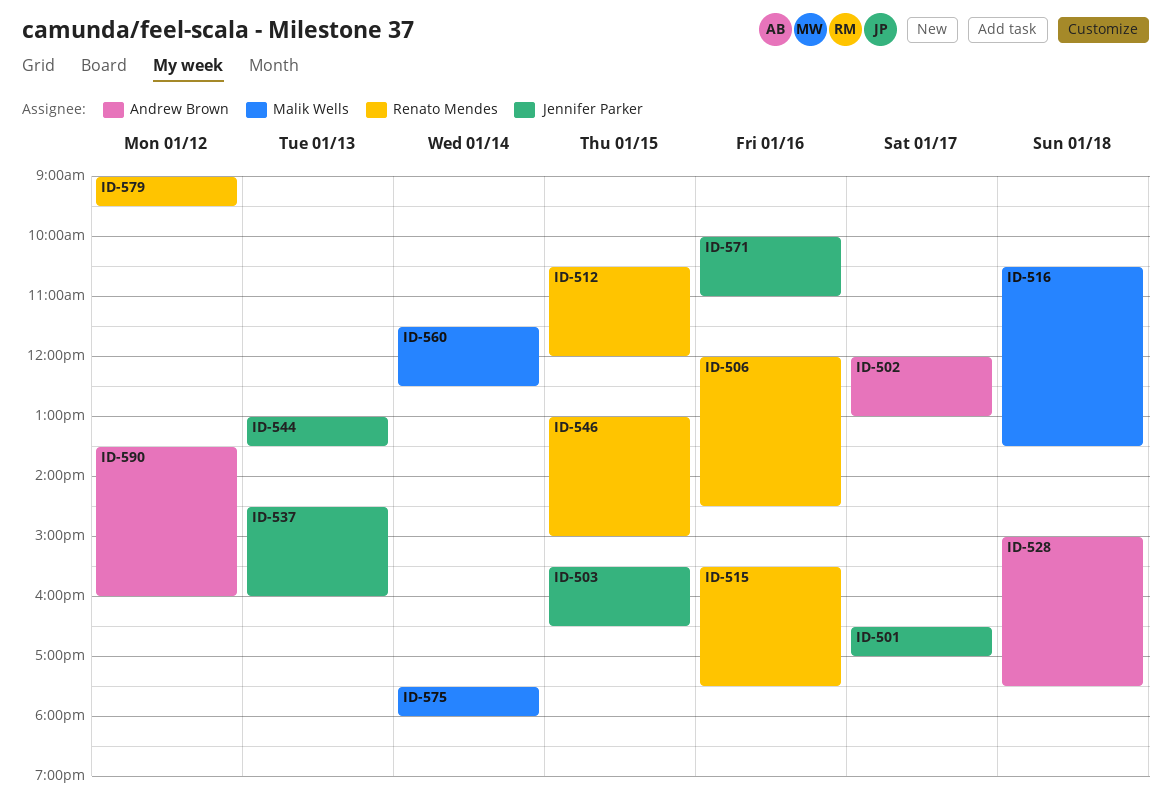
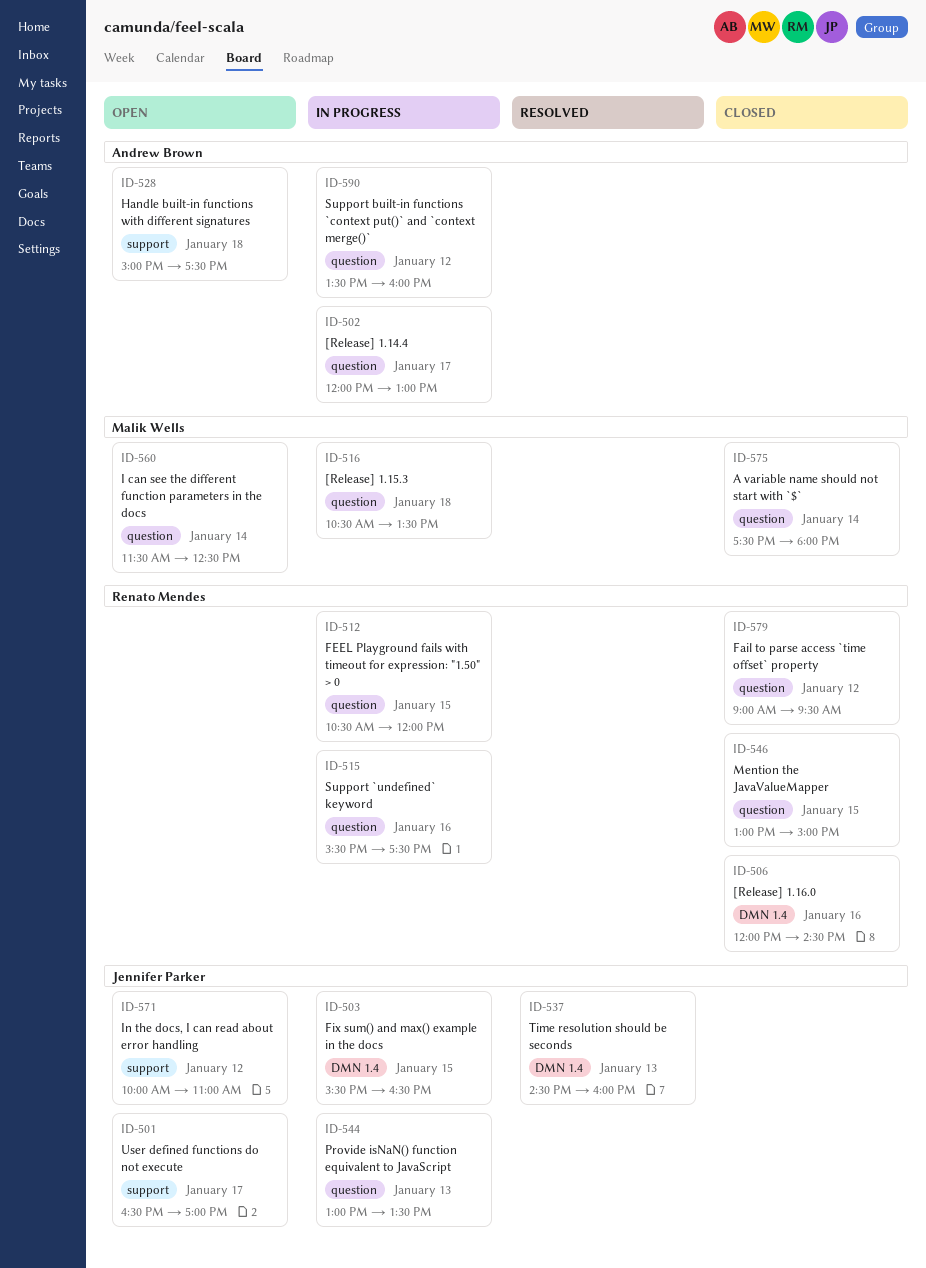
ID-571, day: Jan 16 -> Jan 12

